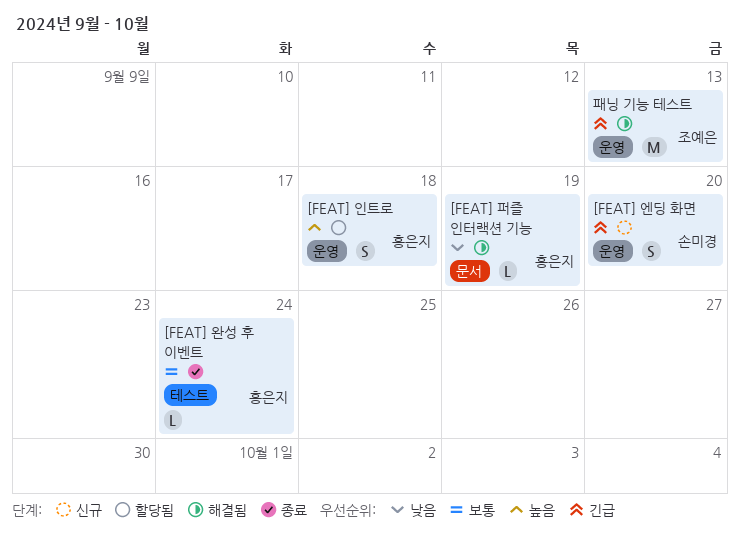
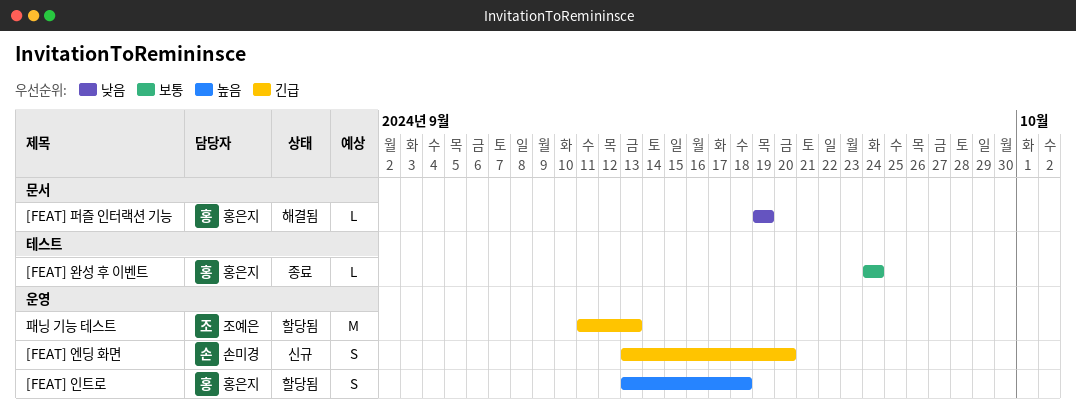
패닝 기능 테스트, status: 해결됨 -> 할당됨

